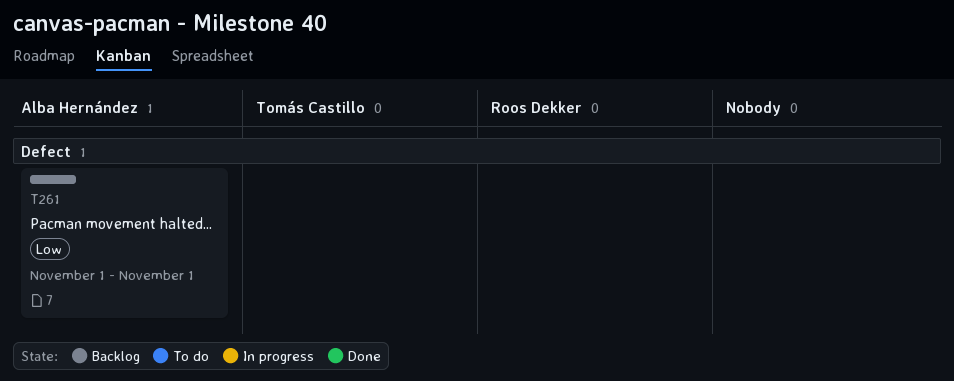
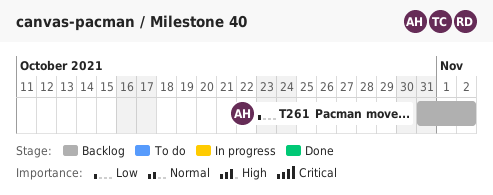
T261, start: Nov 1 -> Oct 31
T261, due: Nov 1 -> Nov 2

